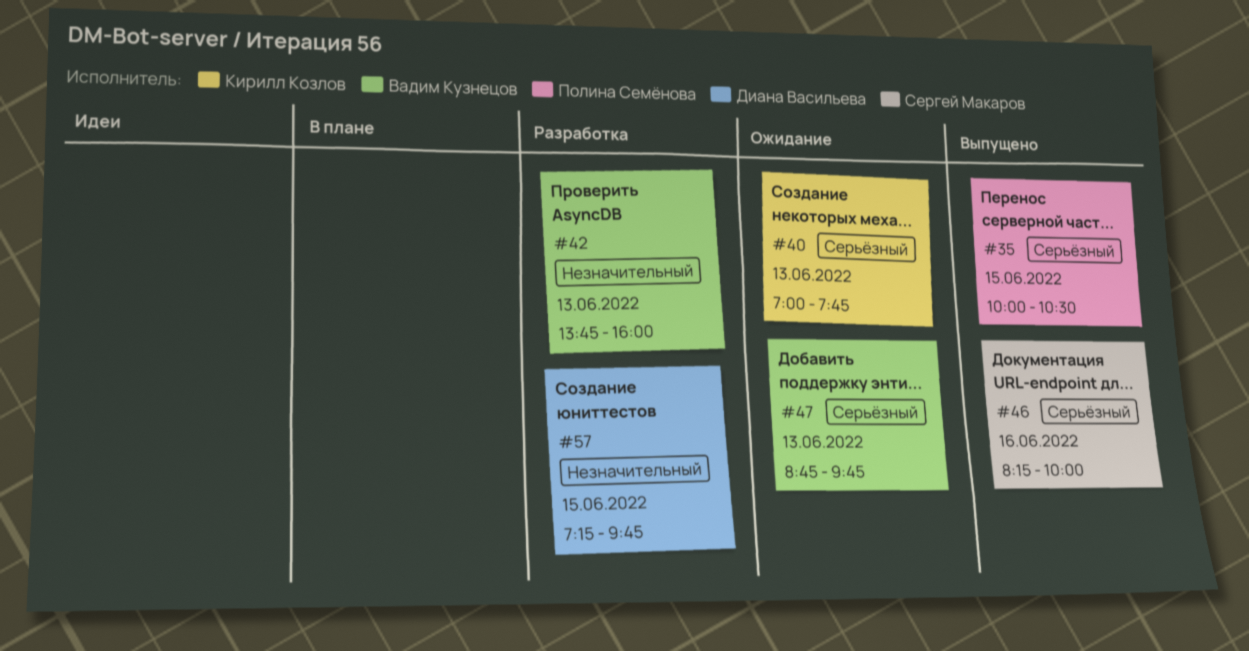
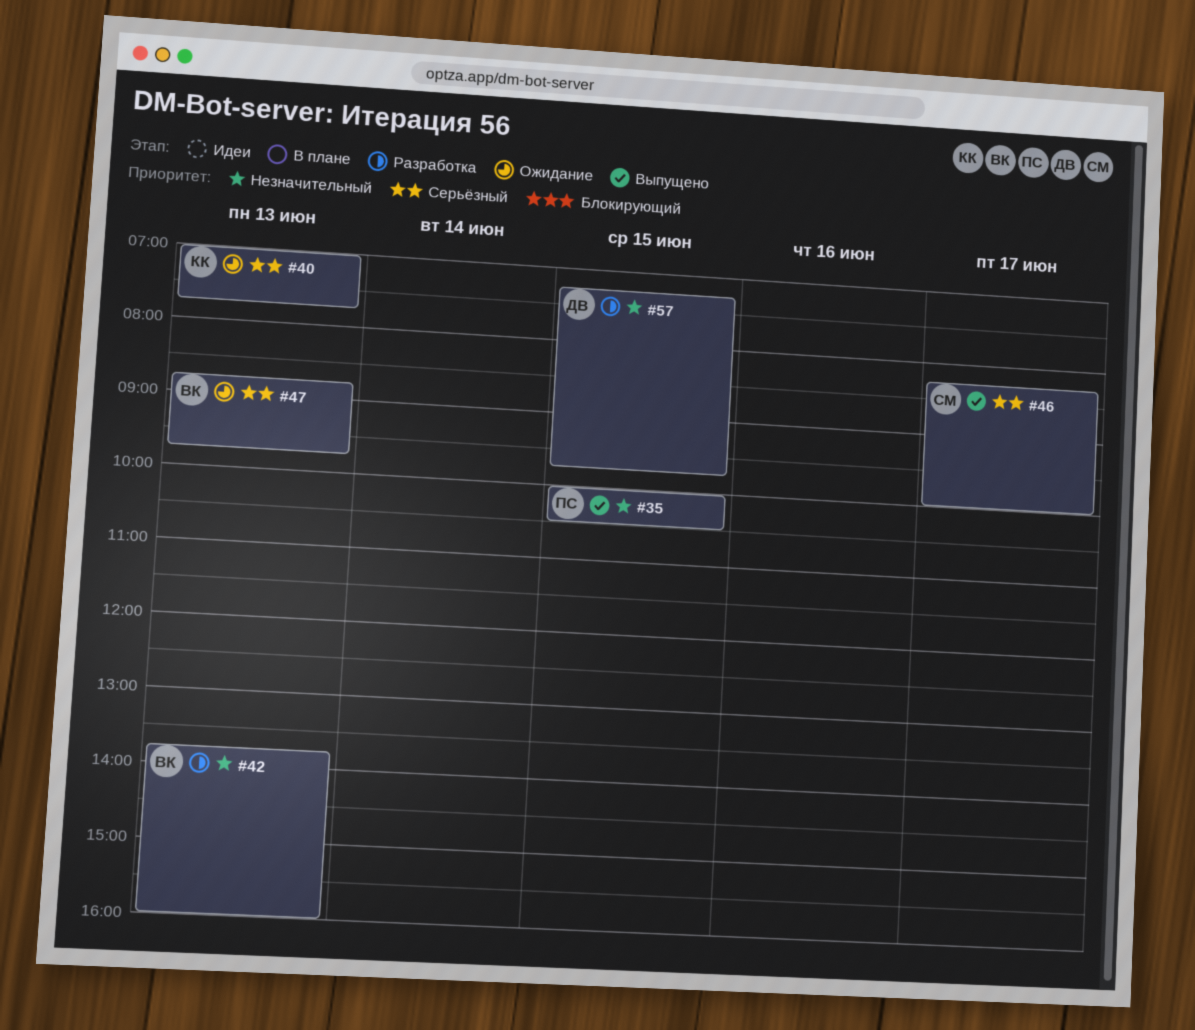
#35, priority: Серьёзный -> Незначительный
#46, day: Jun 16 -> Jun 17

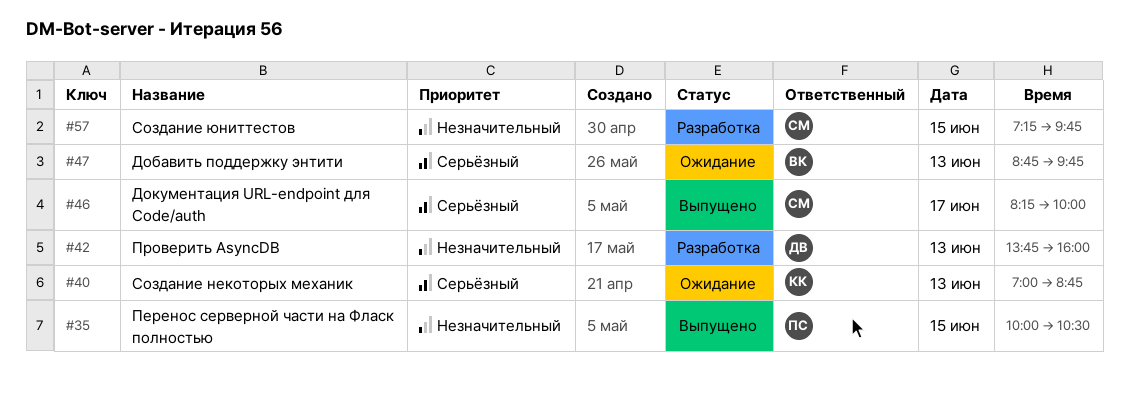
#40, ends: 07:45 -> 08:45
#42, owner: ВК -> ДВ
#57, owner: ДВ -> СМ

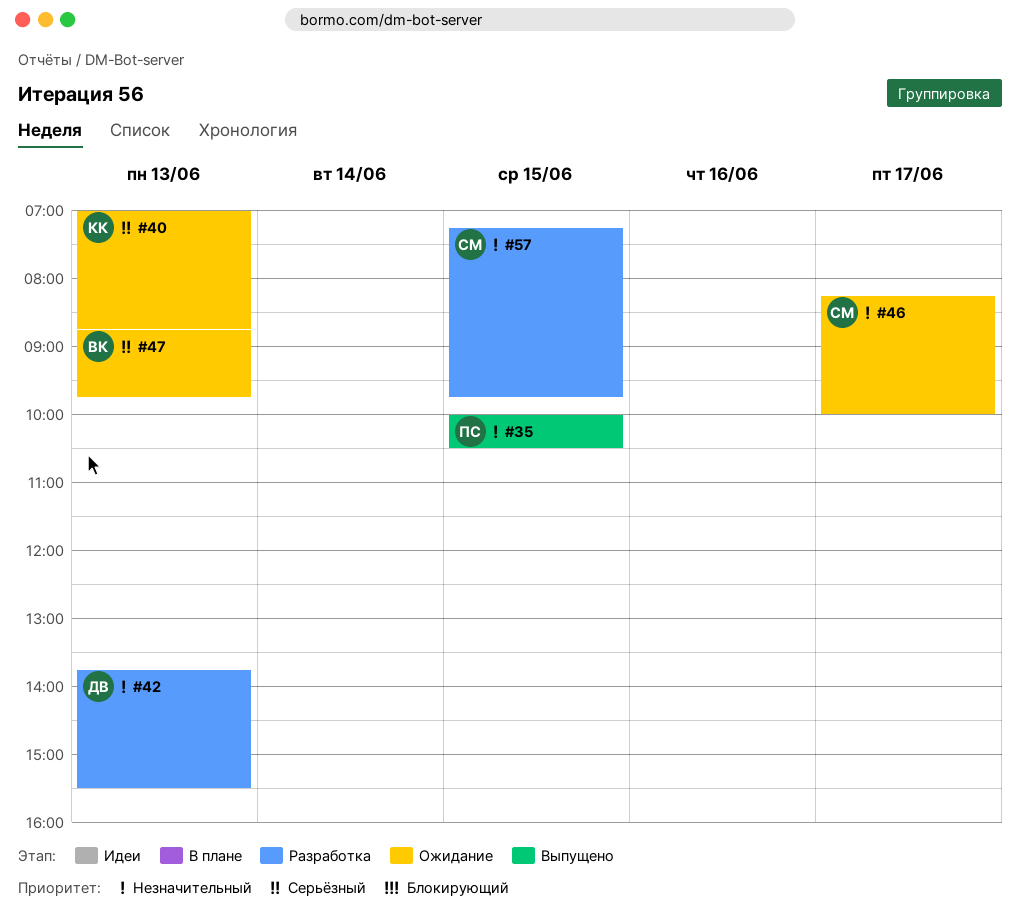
#42, ends: 16:00 -> 15:30
#46, status: Выпущено -> Ожидание
#46, priority: Серьёзный -> Незначительный

